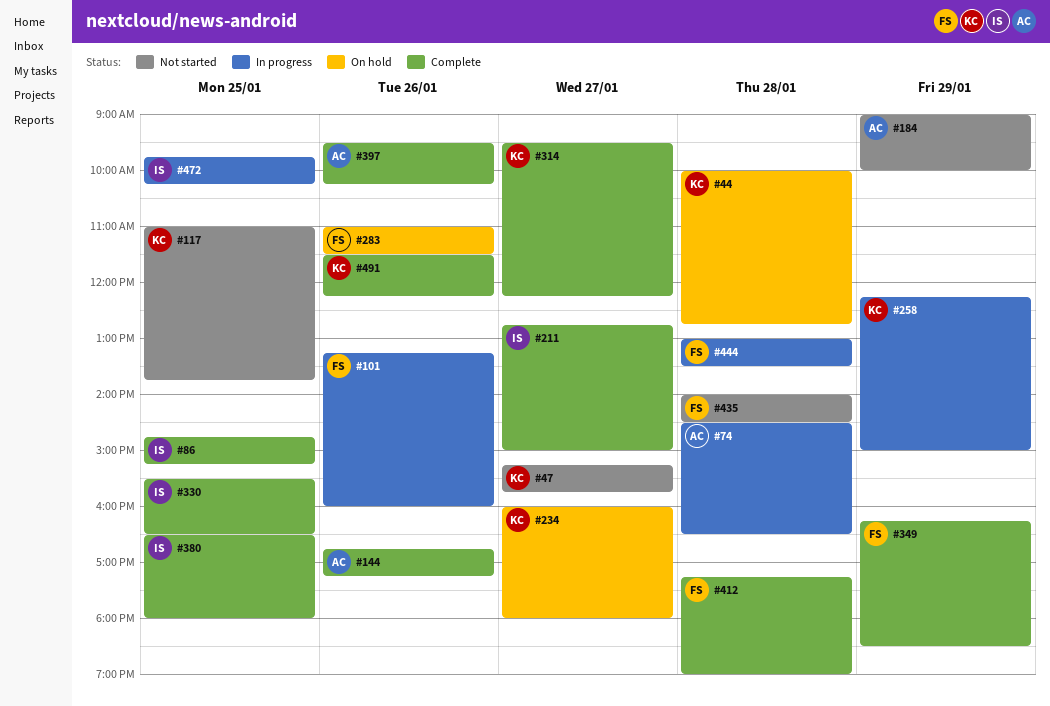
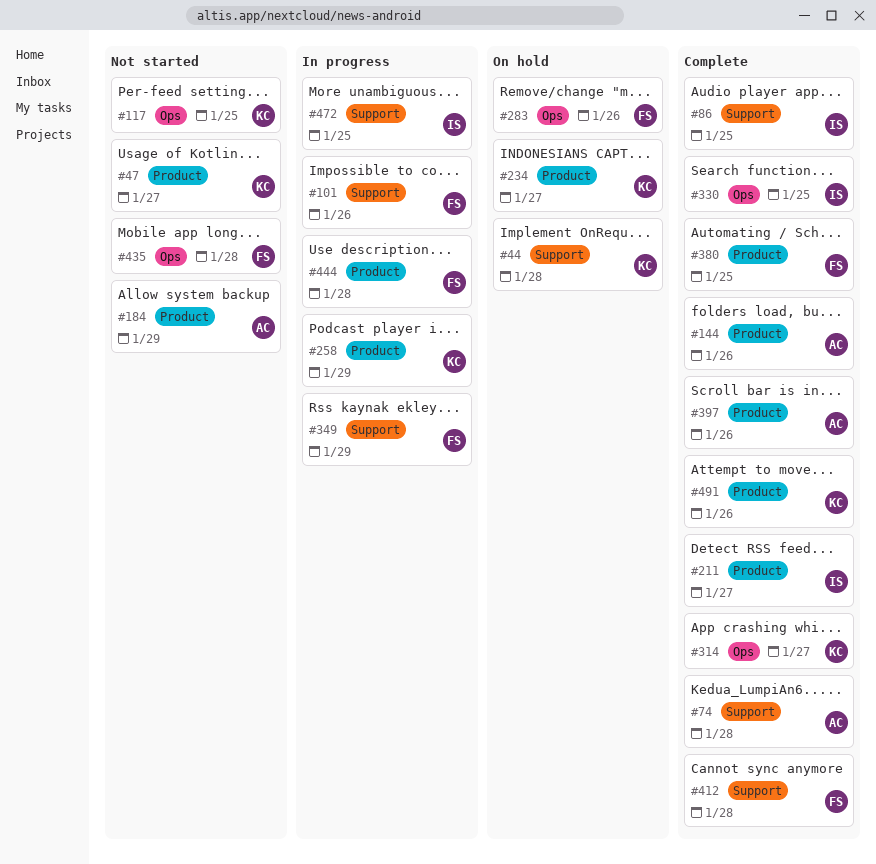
#74, status: In progress -> Complete
#349, status: Complete -> In progress
#380, owner: IS -> FS

